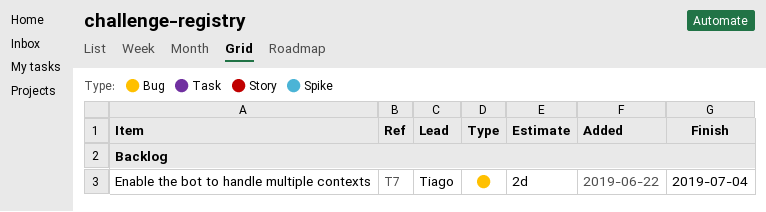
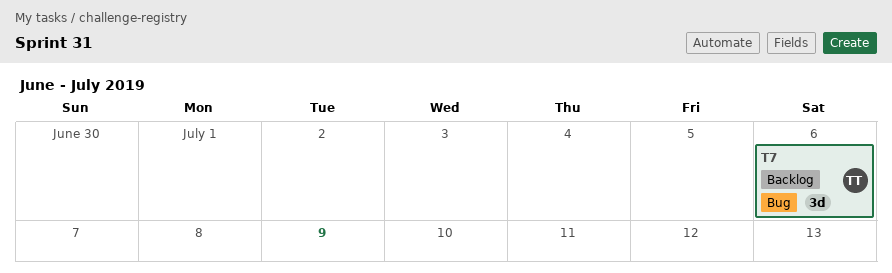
T7, estimate: 2d -> 3d
T7, due: Jul 4 -> Jul 6

